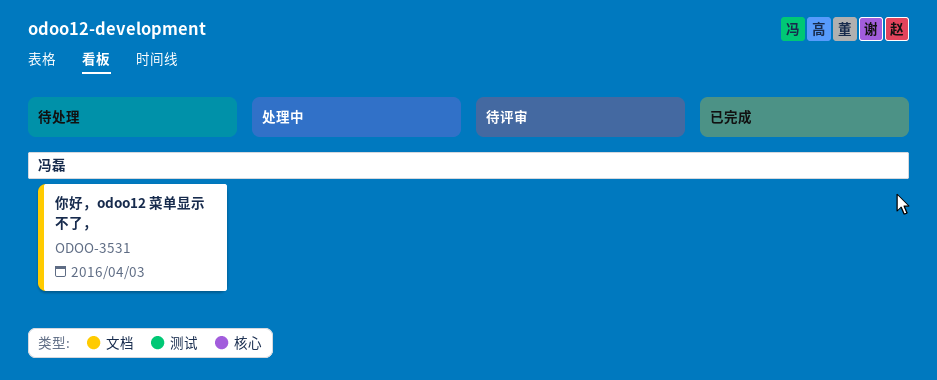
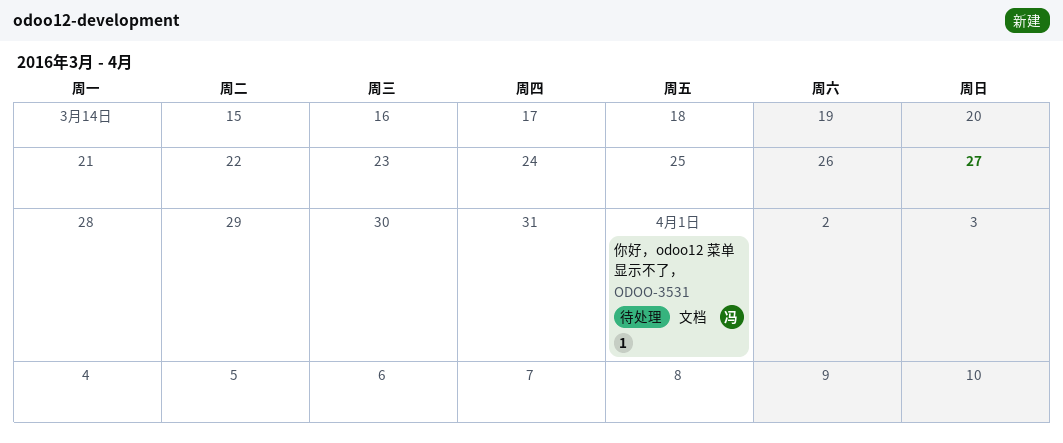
ODOO-3531, due: Apr 3 -> Apr 1

